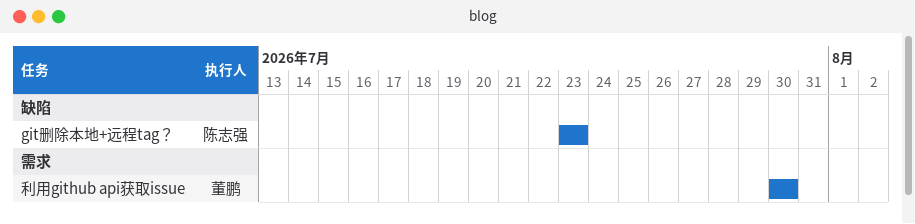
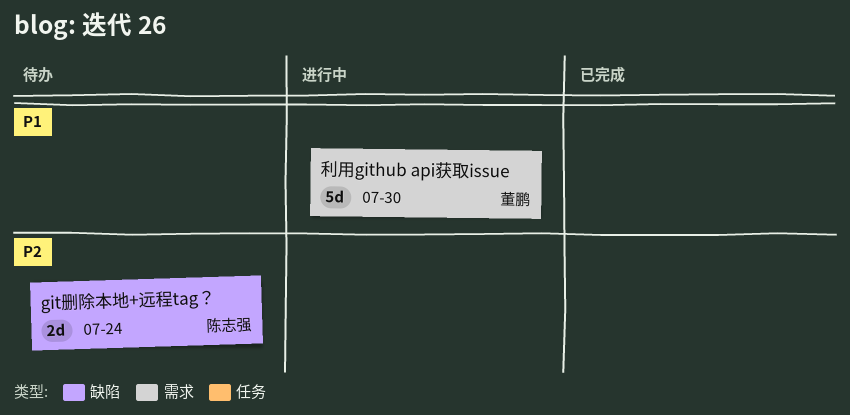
git删除本地+远程tag？, due: Jul 23 -> Jul 24

